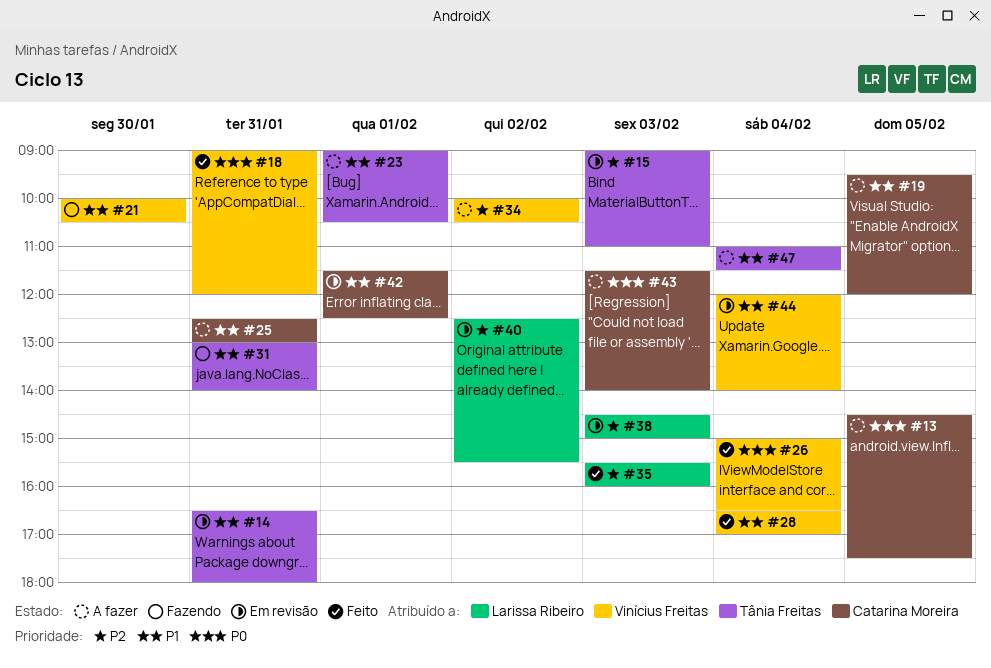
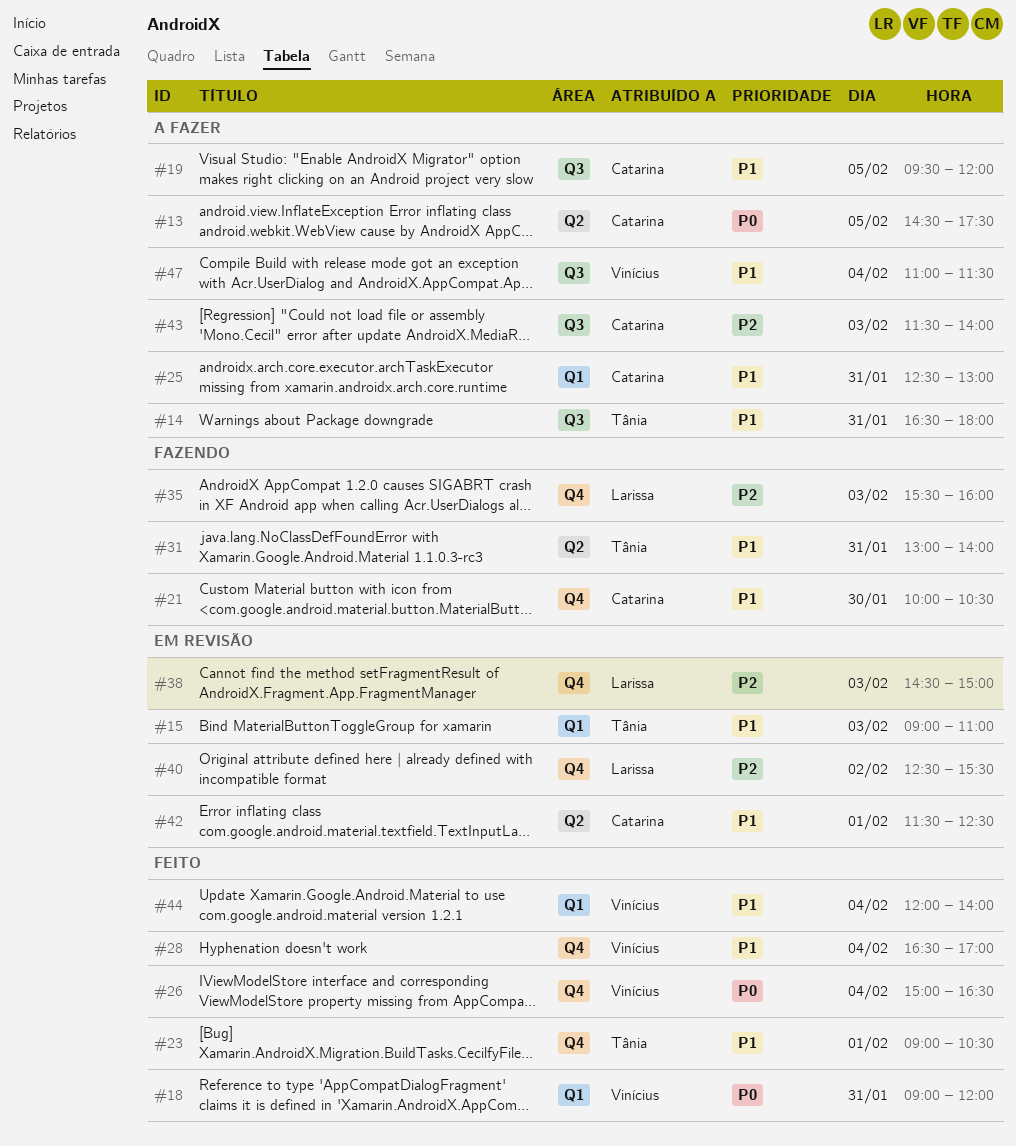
#14, status: Em revisão -> A fazer
#15, priority: P2 -> P1
#21, owner: Vinícius Freitas -> Catarina Moreira
#23, status: A fazer -> Feito
#34: present -> none
#35, status: Feito -> Fazendo
#43, priority: P0 -> P2
#44, status: Em revisão -> Feito
#47, owner: Tânia Freitas -> Vinícius Freitas

